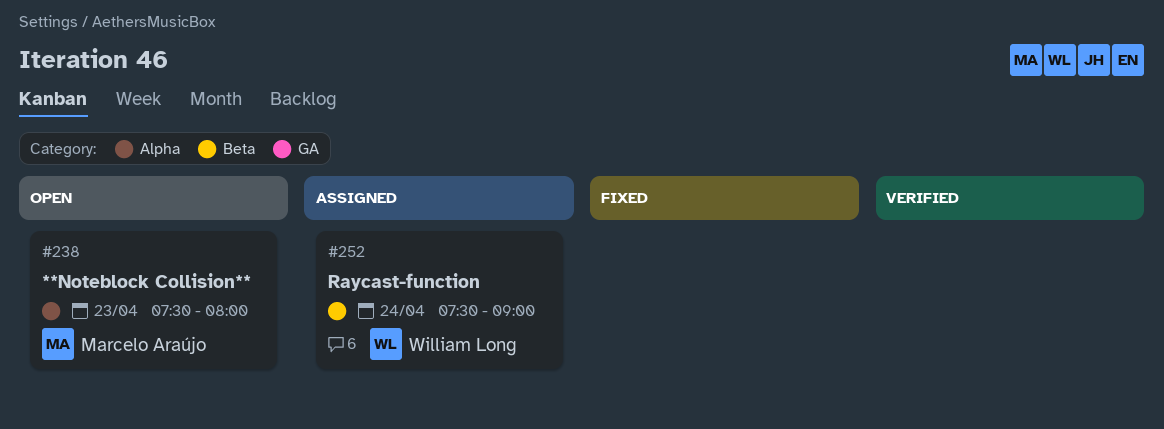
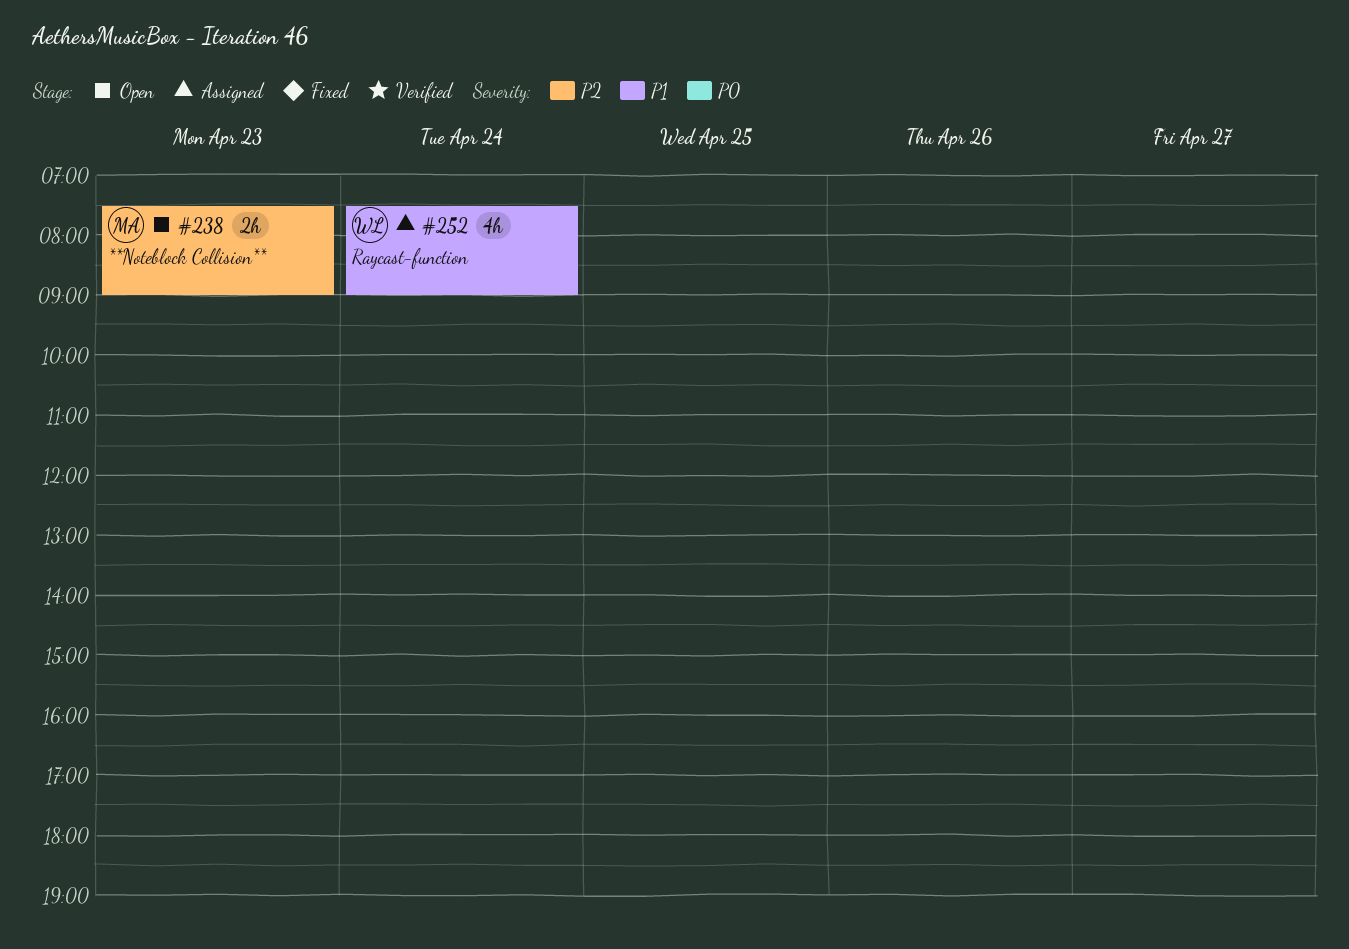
#238, ends: 08:00 -> 09:00

